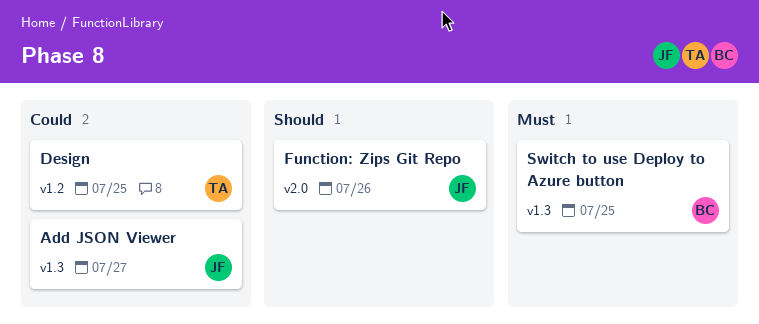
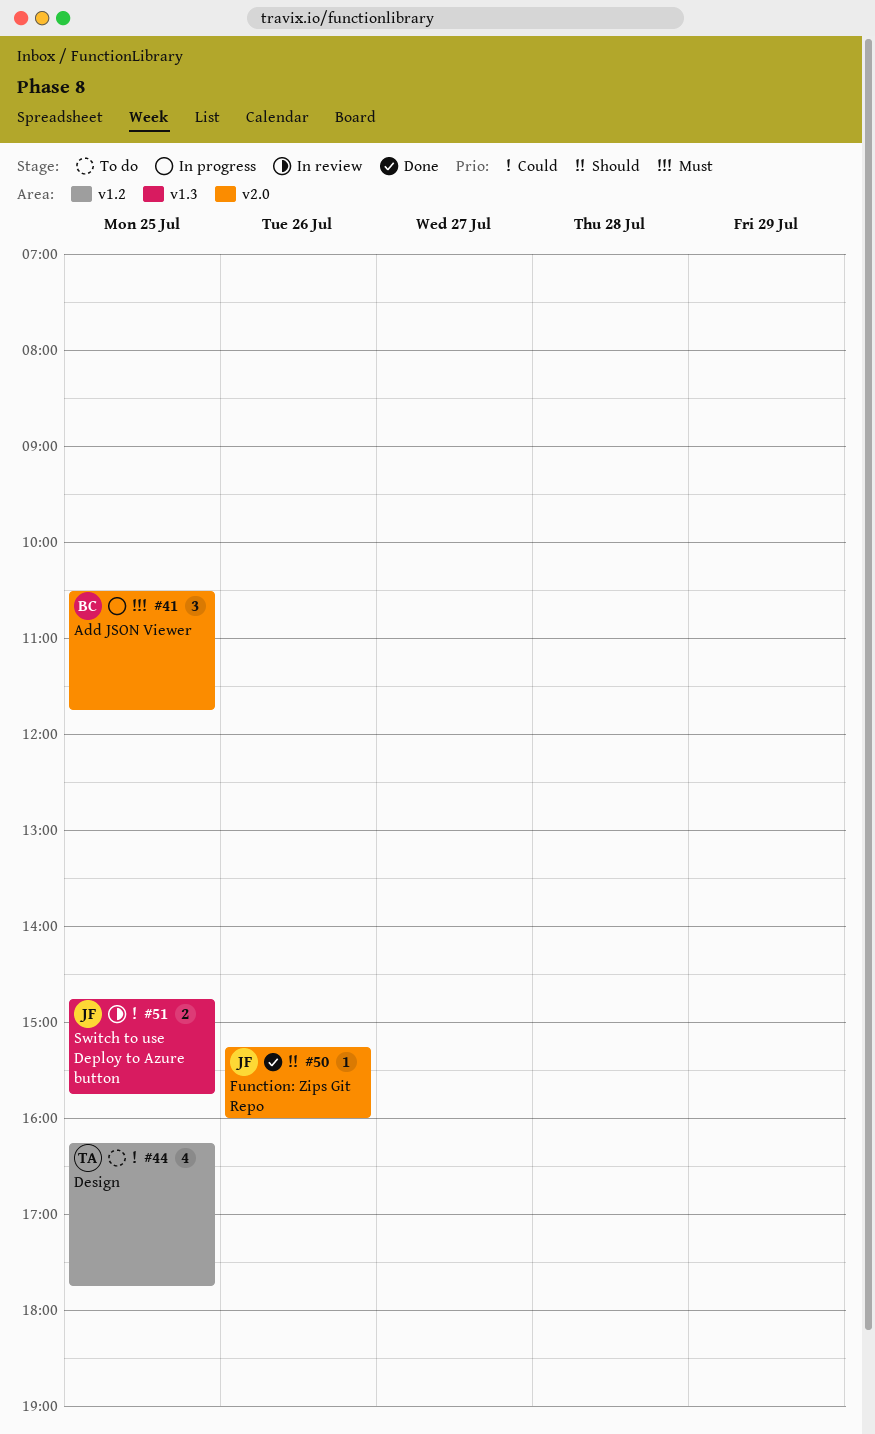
Add JSON Viewer, owner: JF -> BC
Add JSON Viewer, priority: Could -> Must
Add JSON Viewer, label: v1.3 -> v2.0
Add JSON Viewer, day: Jul 27 -> Jul 25
Switch to use Deploy to Azure button, owner: BC -> JF
Switch to use Deploy to Azure button, priority: Must -> Could

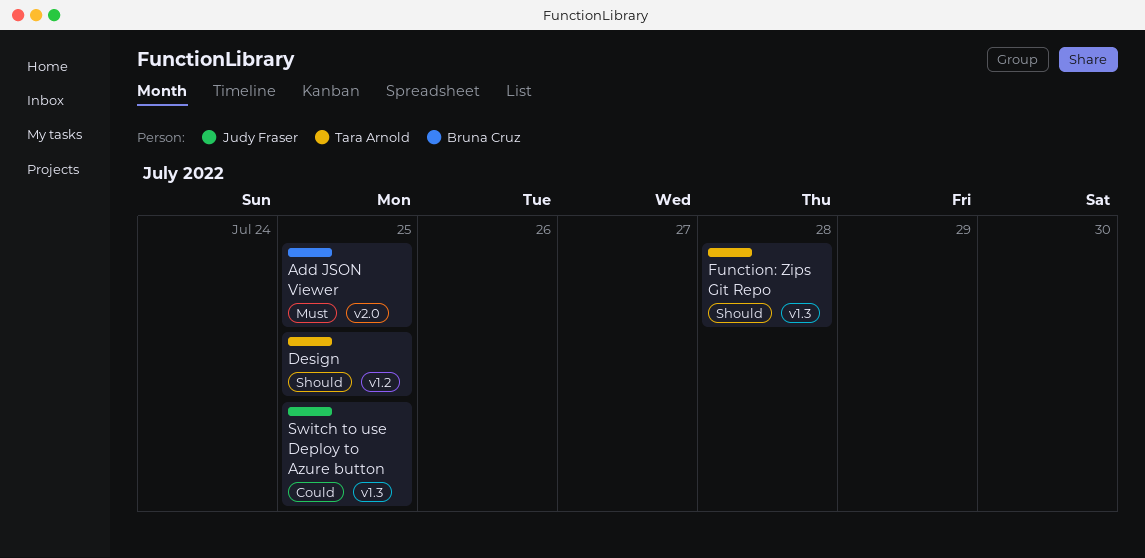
Design, priority: Could -> Should
Function: Zips Git Repo, owner: Judy Fraser -> Tara Arnold
Function: Zips Git Repo, label: v2.0 -> v1.3
Function: Zips Git Repo, day: Jul 26 -> Jul 28

